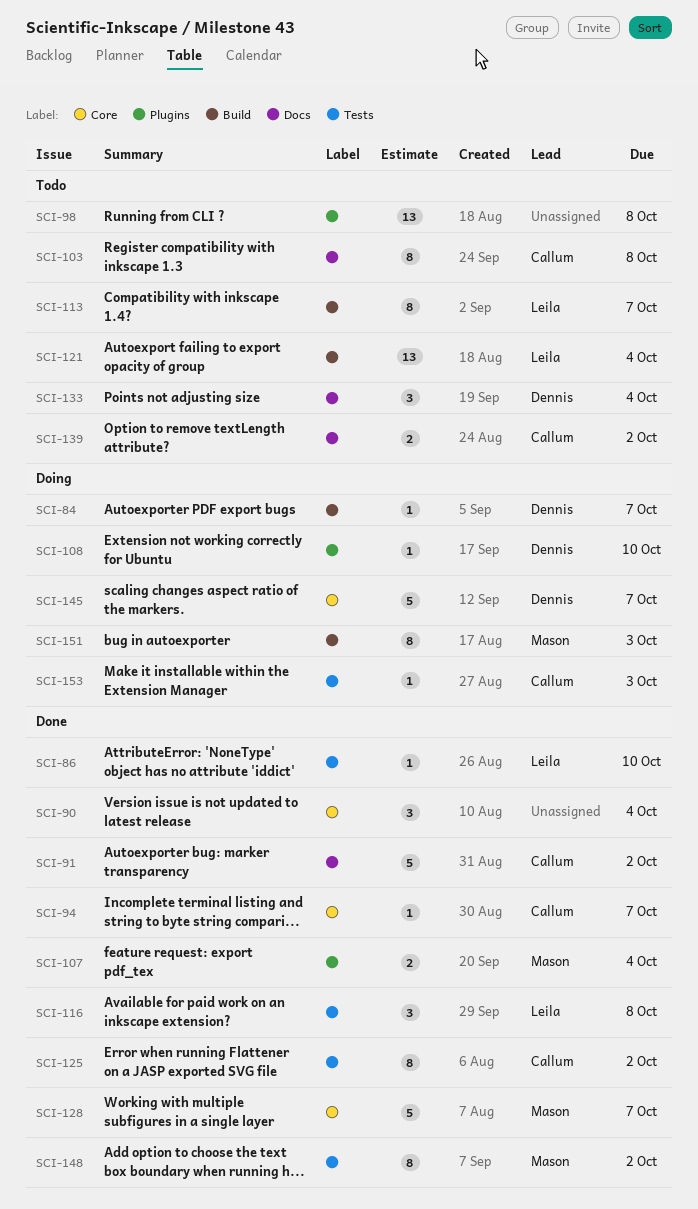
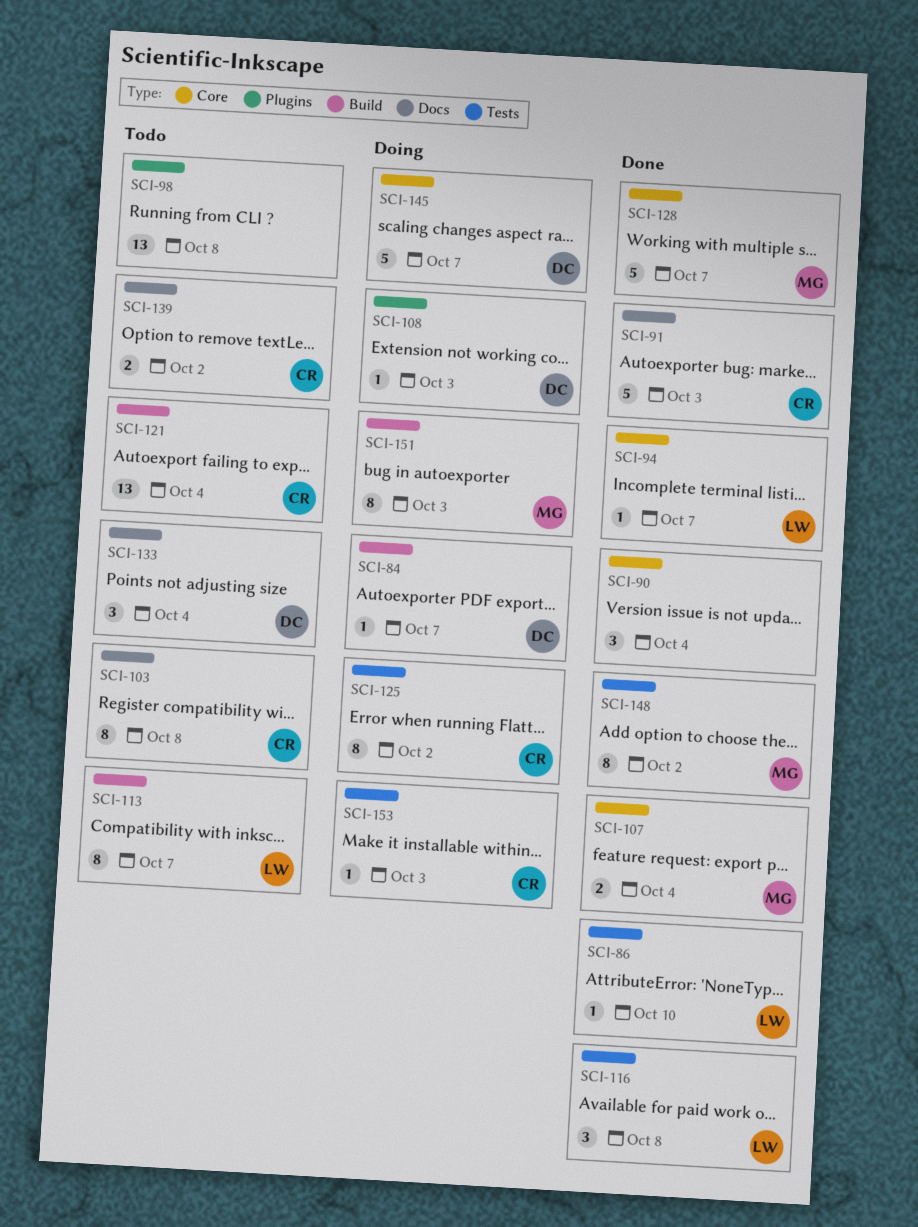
SCI-91, due: Oct 2 -> Oct 3
SCI-94, owner: Callum -> Leila
SCI-107, label: Plugins -> Core
SCI-108, due: Oct 10 -> Oct 3
SCI-121, owner: Leila -> Callum
SCI-125, status: Done -> Doing

